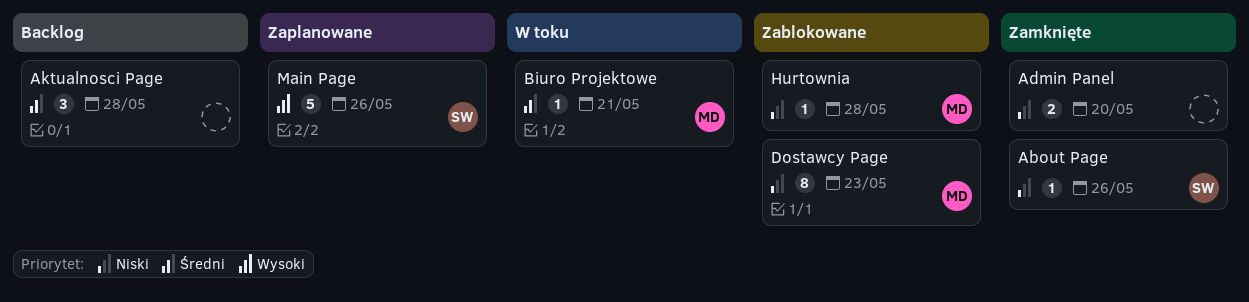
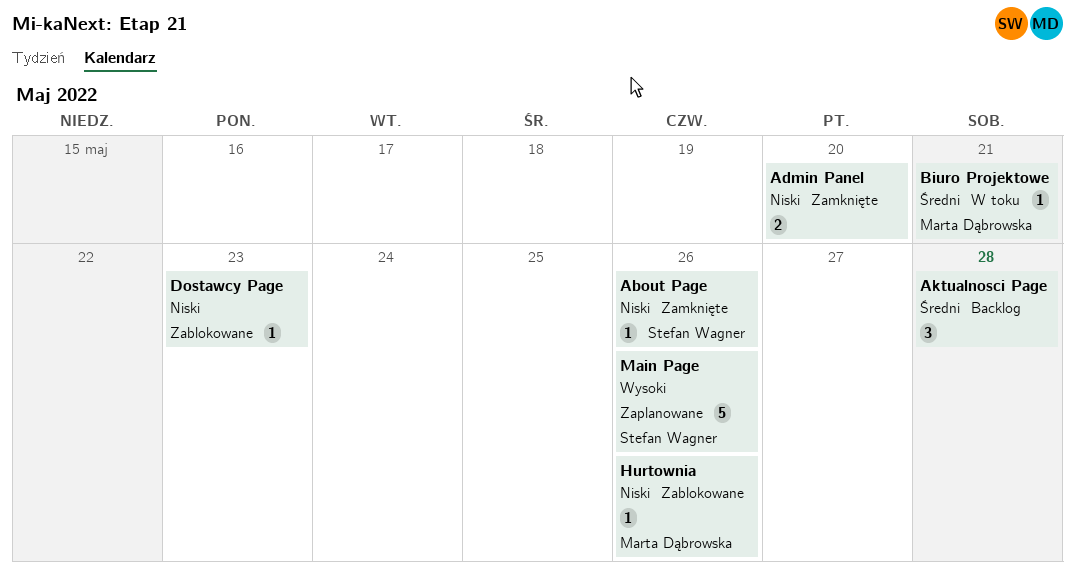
Dostawcy Page, owner: Marta Dąbrowska -> none
Dostawcy Page, estimate: 8 -> 1
Hurtownia, due: May 28 -> May 26

